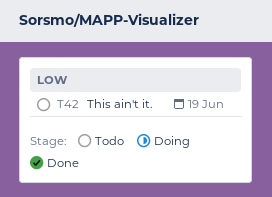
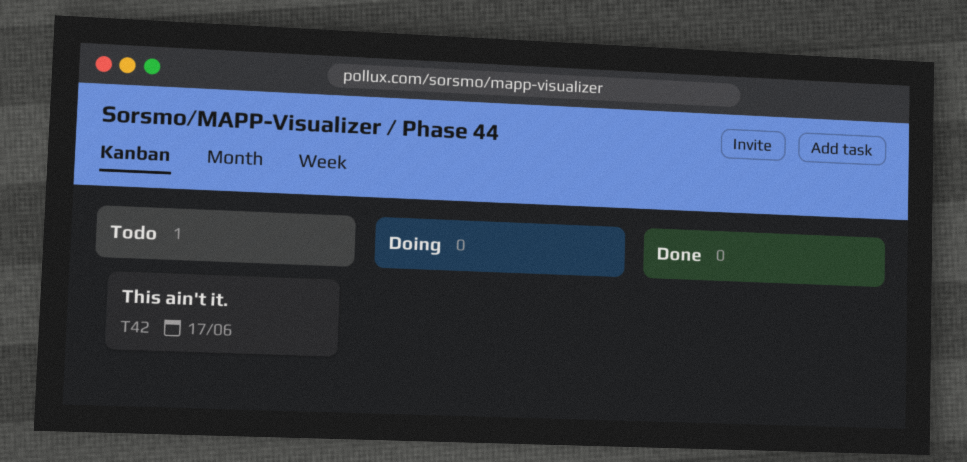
T42, due: Jun 19 -> Jun 17

